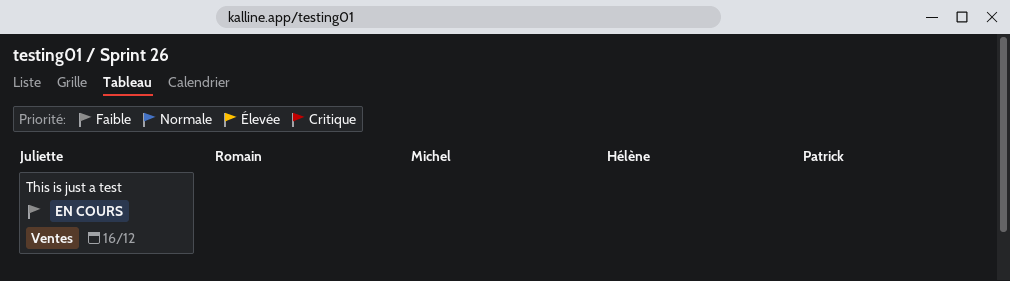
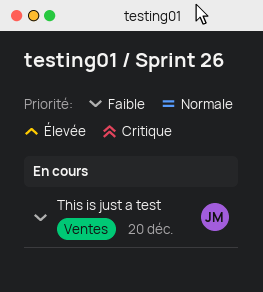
This is just a test, due: Dec 16 -> Dec 20

